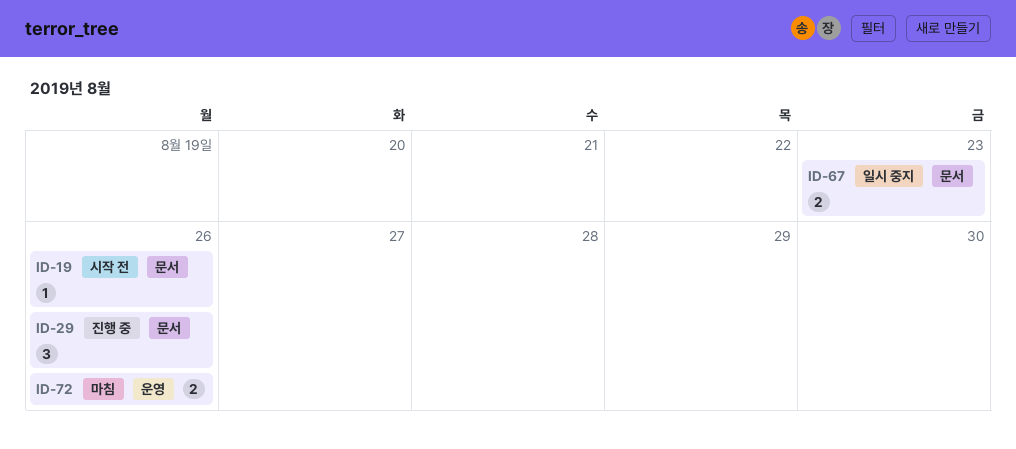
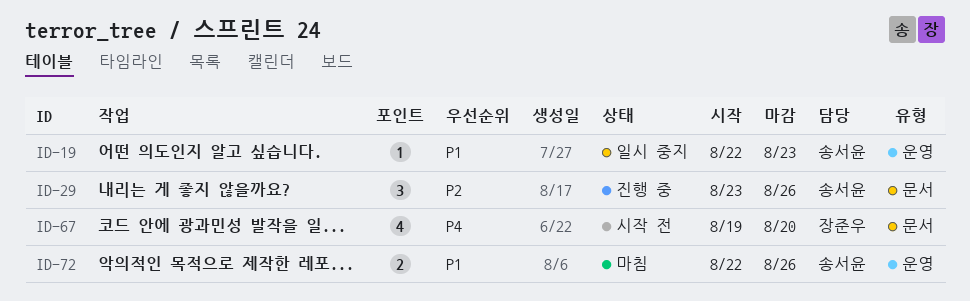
ID-19, status: 시작 전 -> 일시 중지
ID-19, label: 문서 -> 운영
ID-19, due: Aug 26 -> Aug 23
ID-67, status: 일시 중지 -> 시작 전
ID-67, estimate: 2 -> 4
ID-67, due: Aug 23 -> Aug 20

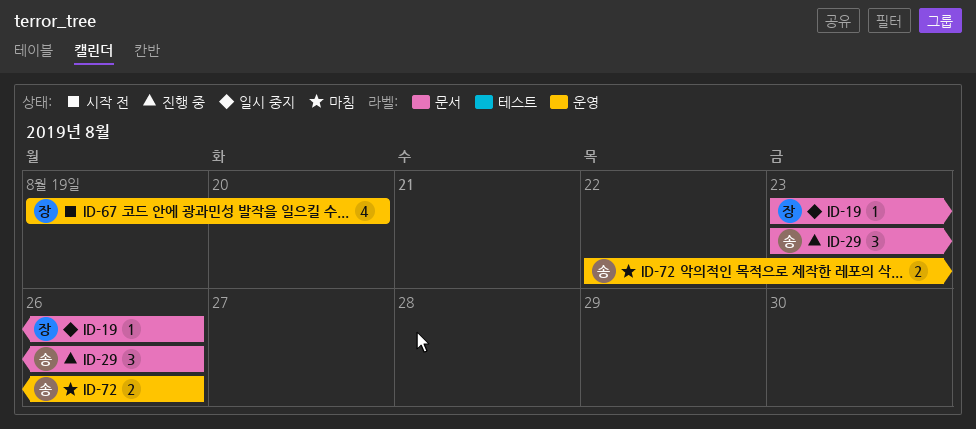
ID-19, owner: 송서윤 -> 장준우
ID-19, label: 운영 -> 문서
ID-19, start: Aug 22 -> Aug 23
ID-19, due: Aug 23 -> Aug 26
ID-67, label: 문서 -> 운영

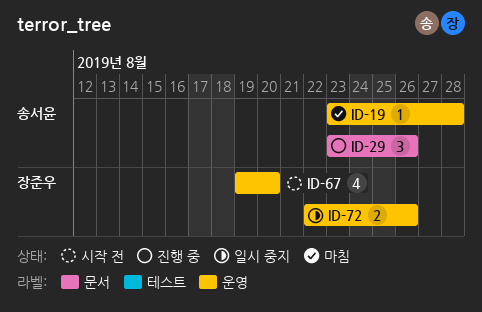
ID-19, status: 일시 중지 -> 마침
ID-19, owner: 장준우 -> 송서윤
ID-19, label: 문서 -> 운영
ID-19, due: Aug 26 -> Aug 28
ID-72, status: 마침 -> 일시 중지
ID-72, owner: 송서윤 -> 장준우

